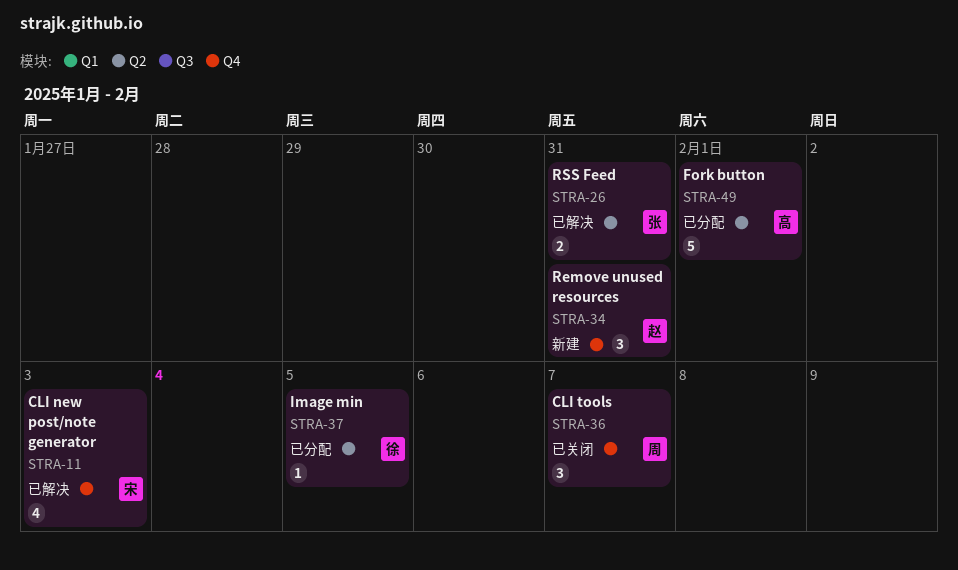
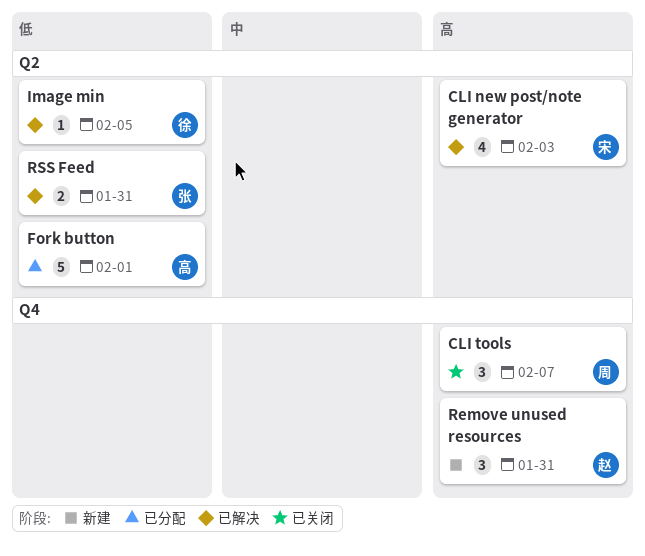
CLI new post/note generator, label: Q4 -> Q2
Image min, status: 已分配 -> 已解决

